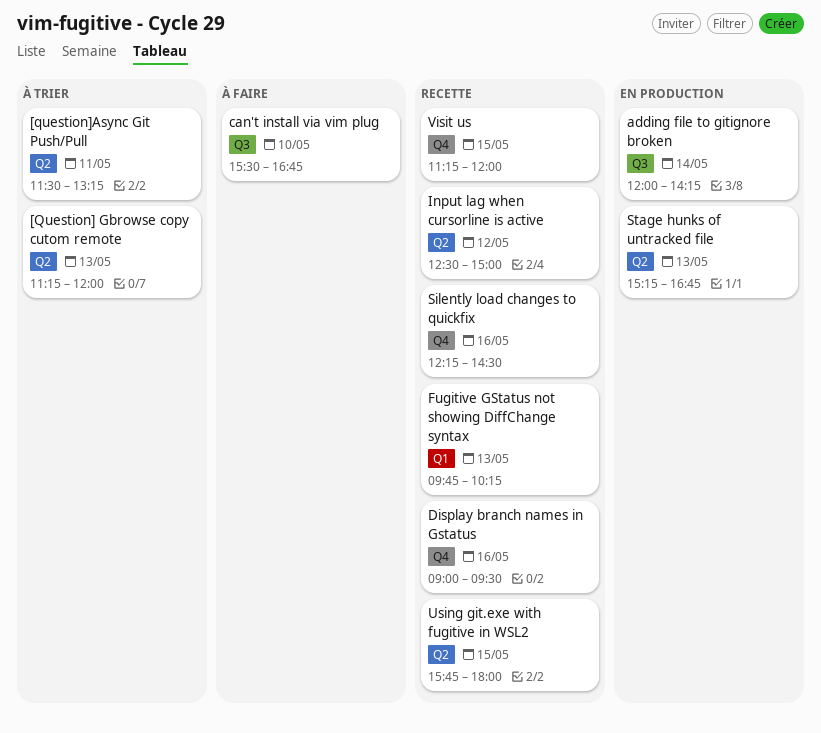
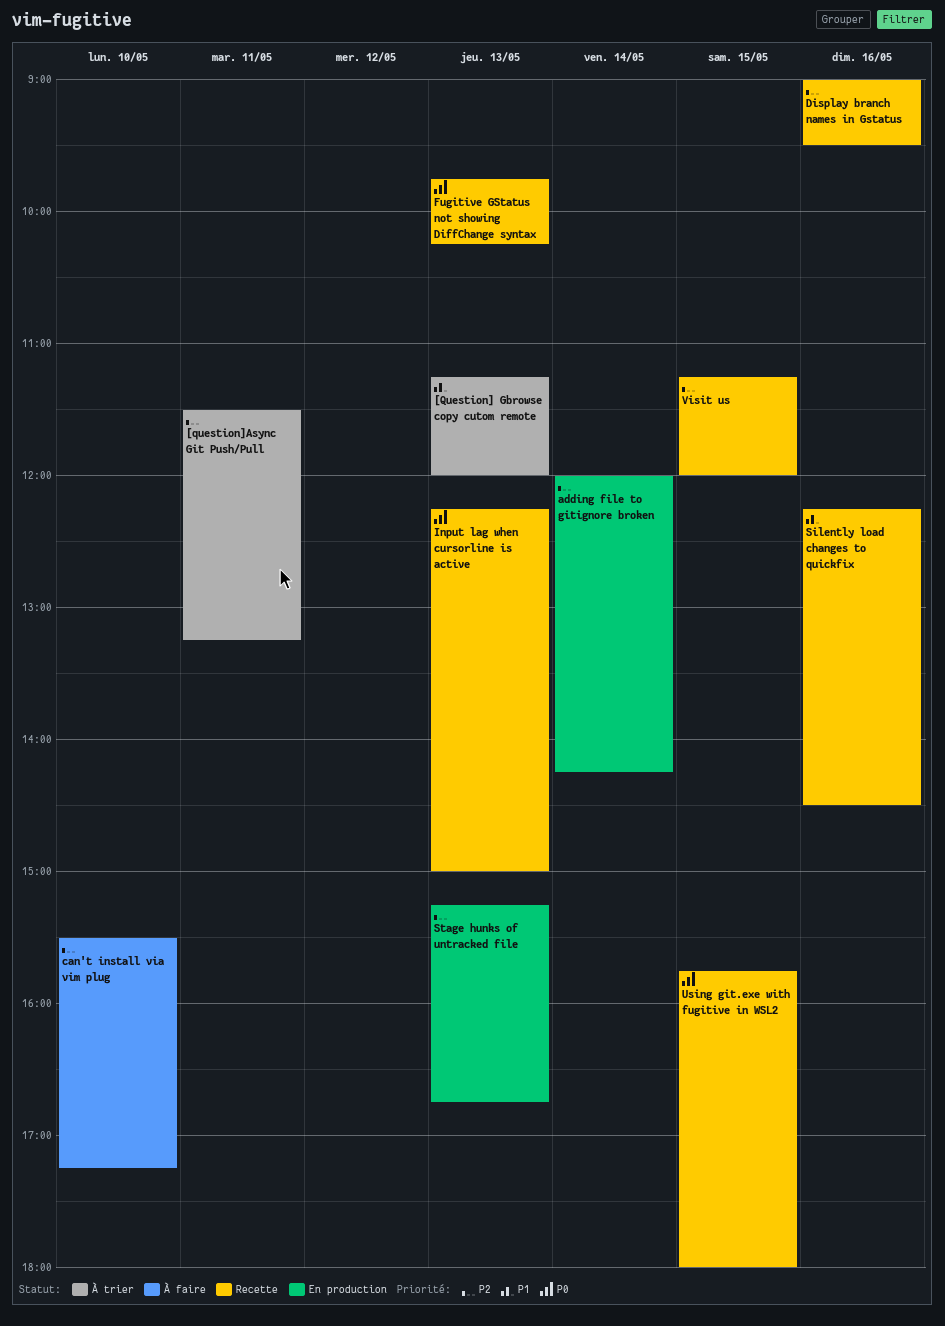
can't install via vim plug, ends: 16:45 -> 17:15
Input lag when cursorline is active, day: May 12 -> May 13
Input lag when cursorline is active, begins: 12:30 -> 12:15

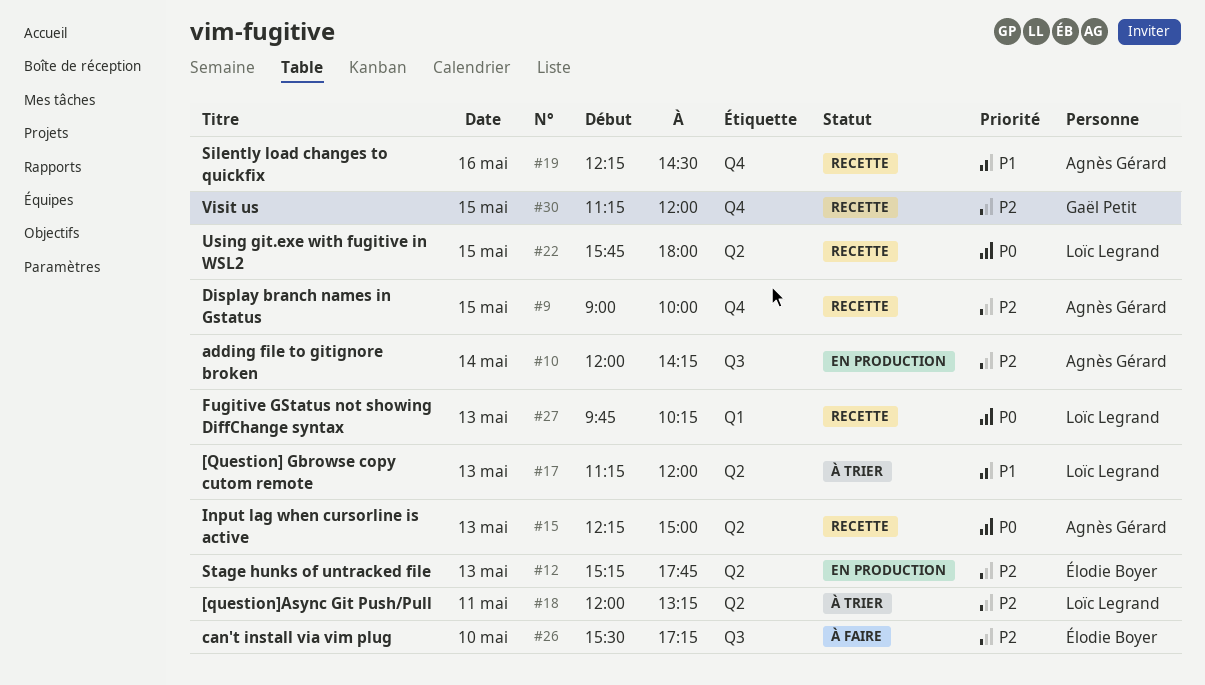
[question]Async Git Push/Pull, begins: 11:30 -> 12:00
Display branch names in Gstatus, day: May 16 -> May 15
Display branch names in Gstatus, ends: 09:30 -> 10:00
Stage hunks of untracked file, ends: 16:45 -> 17:45

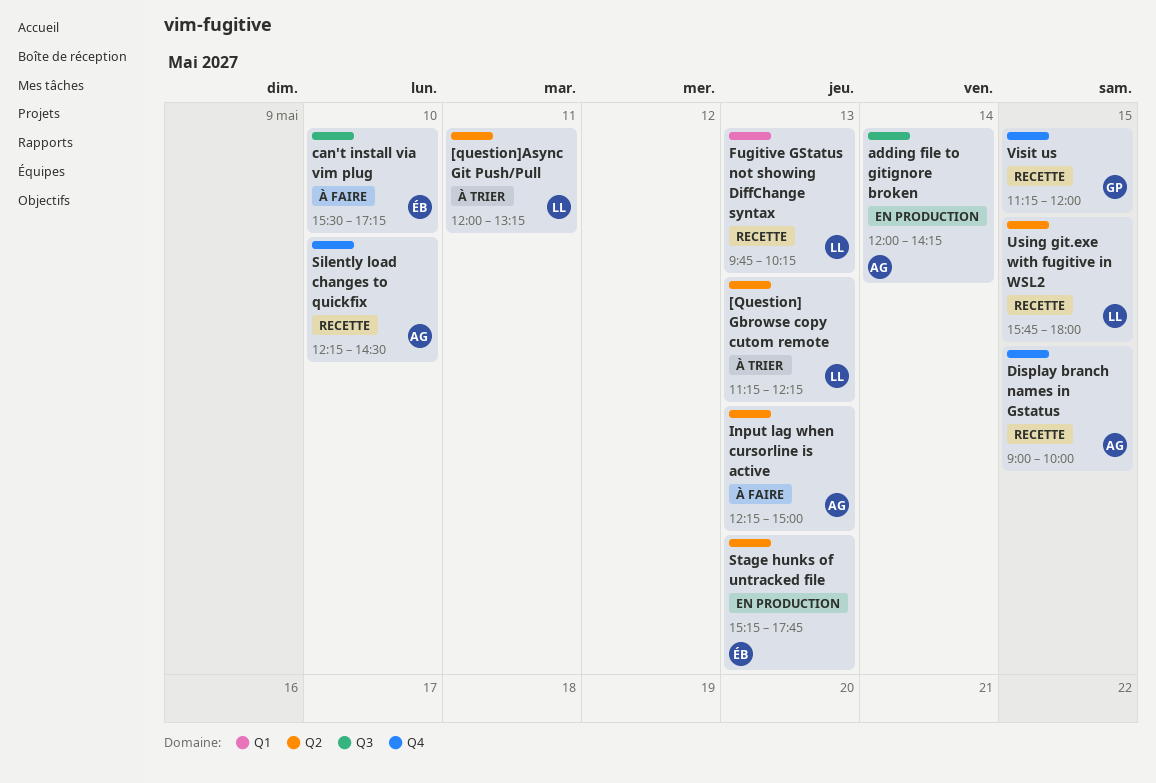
[Question] Gbrowse copy cutom remote, ends: 12:00 -> 12:15
Input lag when cursorline is active, status: Recette -> À faire
Silently load changes to quickfix, day: May 16 -> May 10

